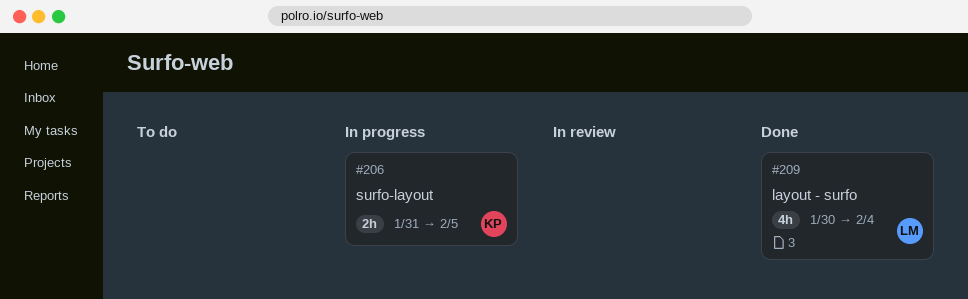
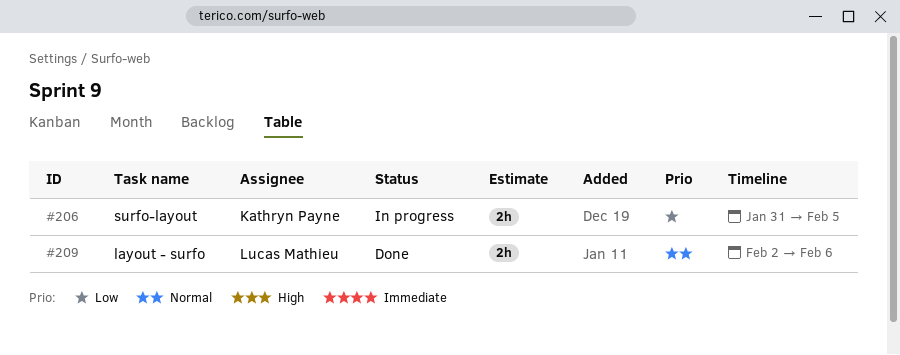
#209, estimate: 4h -> 2h
#209, start: Jan 30 -> Feb 2
#209, due: Feb 4 -> Feb 6

